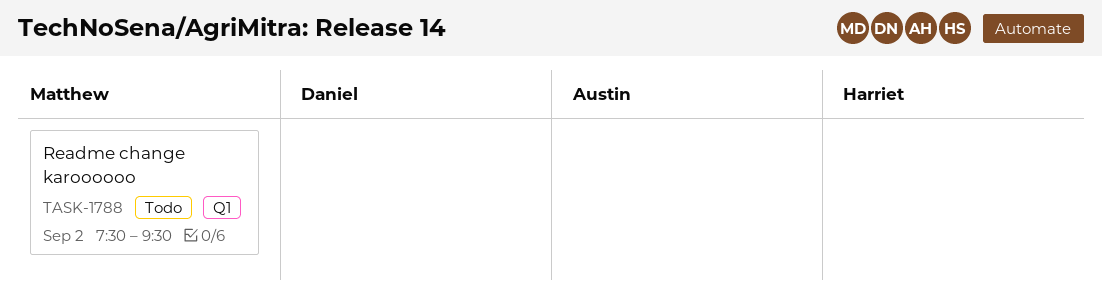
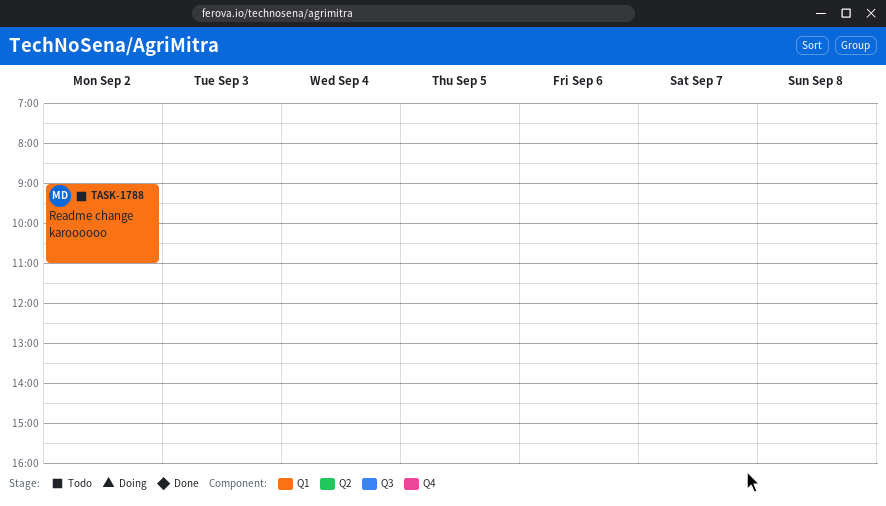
TASK-1788, begins: 07:30 -> 09:00
TASK-1788, ends: 09:30 -> 11:00

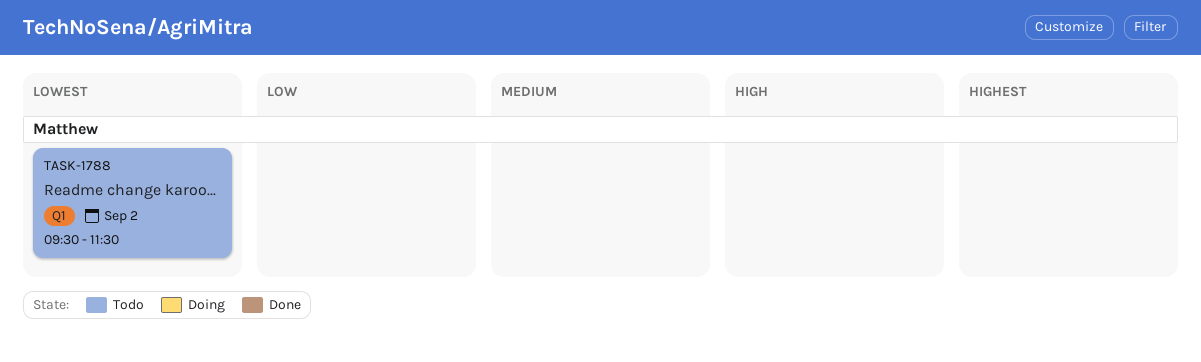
TASK-1788, begins: 09:00 -> 09:30
TASK-1788, ends: 11:00 -> 11:30

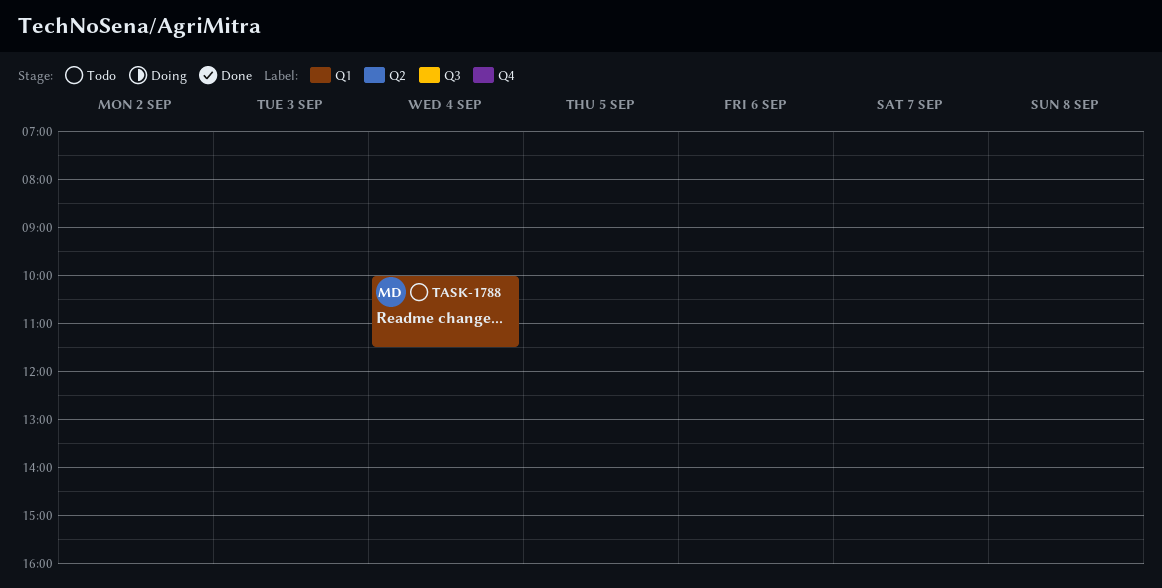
TASK-1788, day: Sep 2 -> Sep 4
TASK-1788, begins: 09:30 -> 10:00

